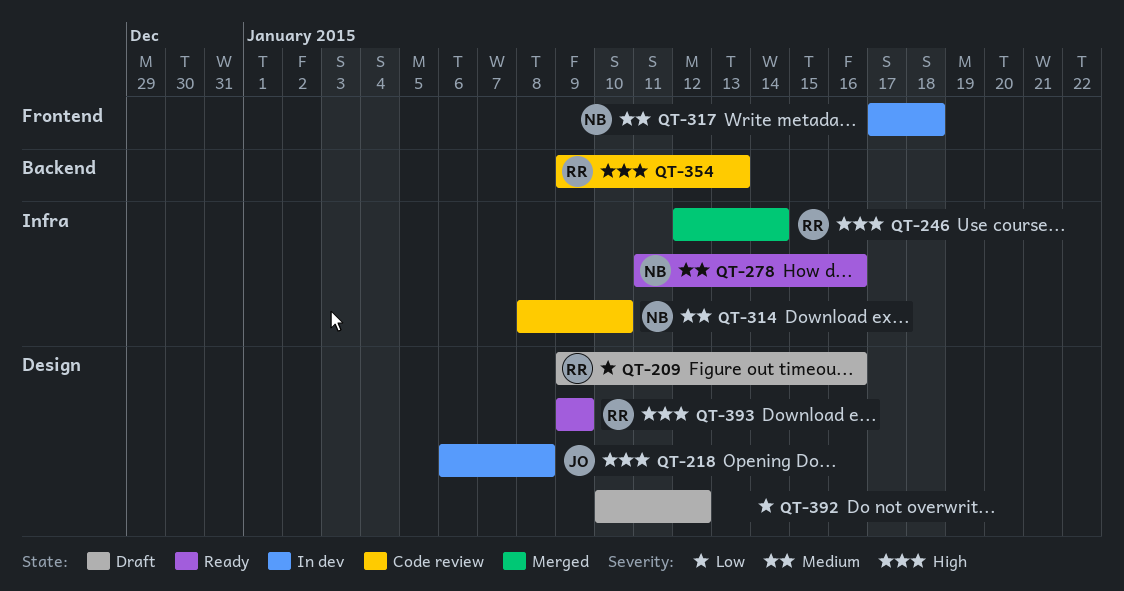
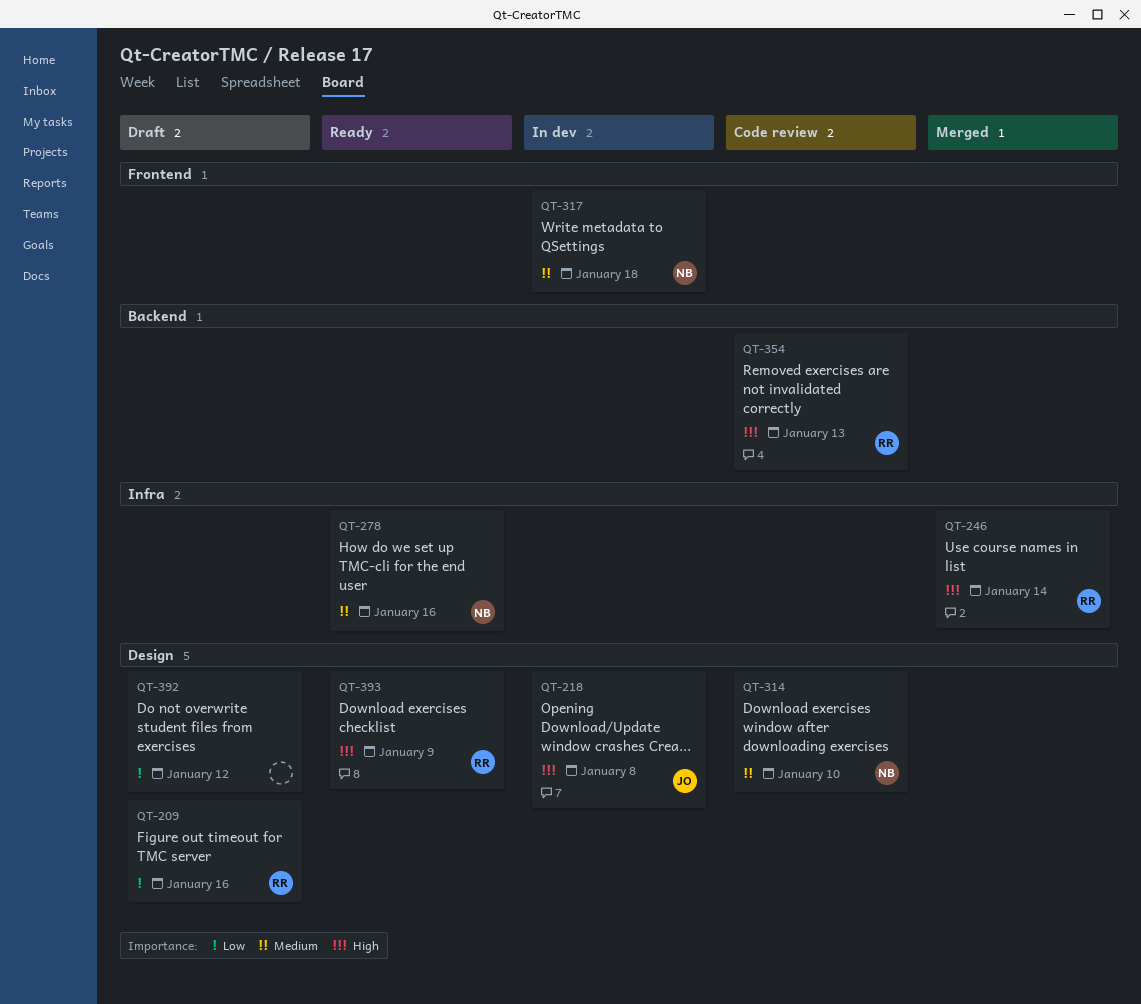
QT-314, label: Infra -> Design

